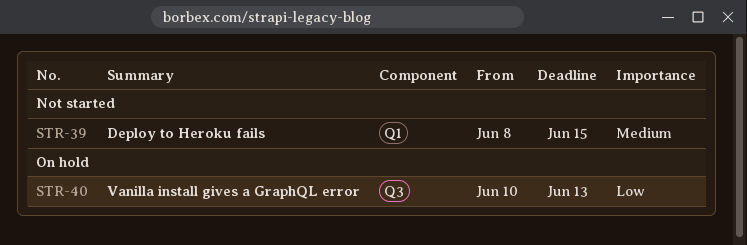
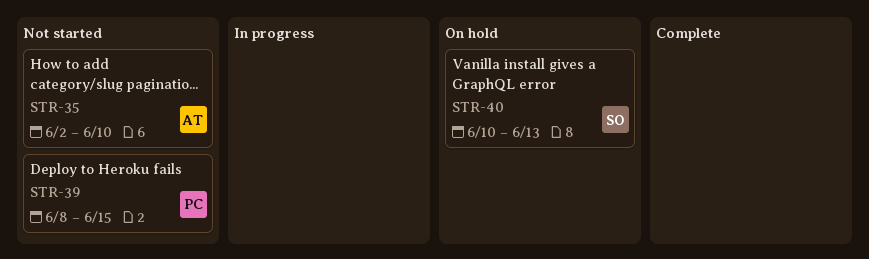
STR-35: none -> present

